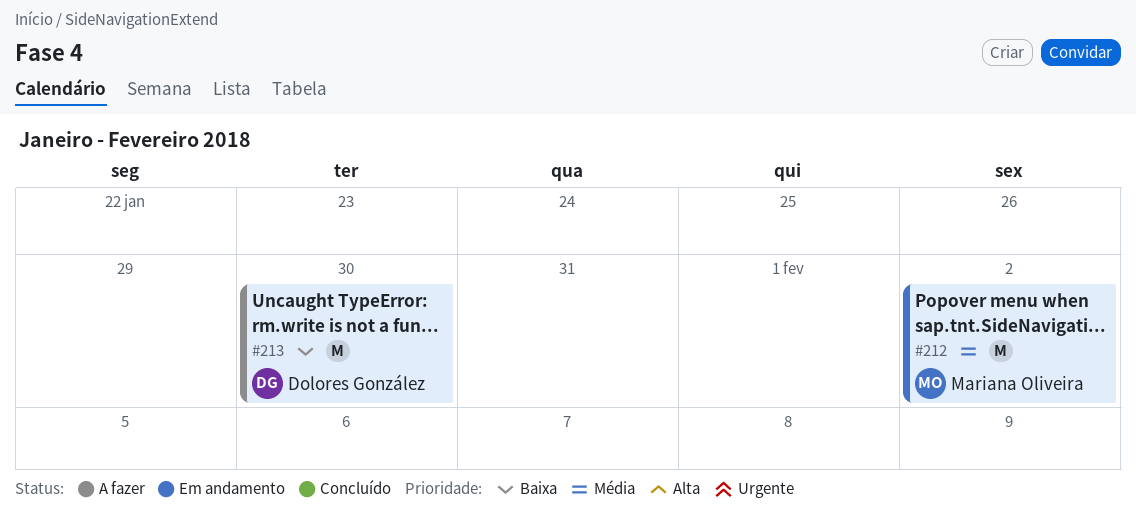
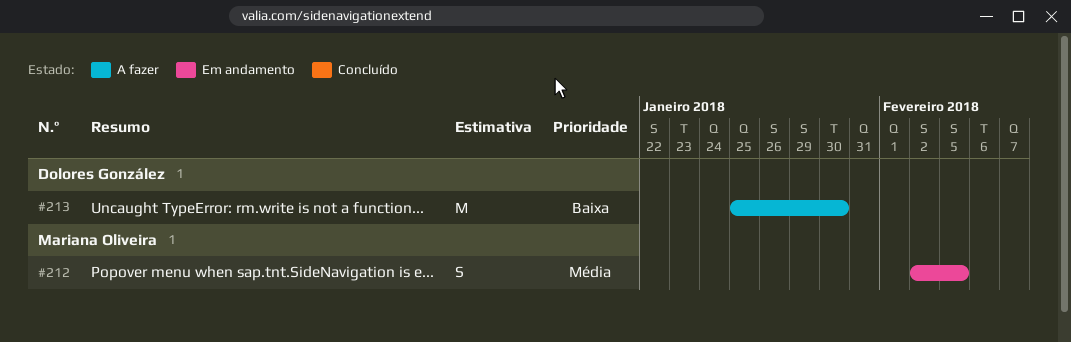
#212, estimate: M -> S
#212, due: Feb 2 -> Feb 5

